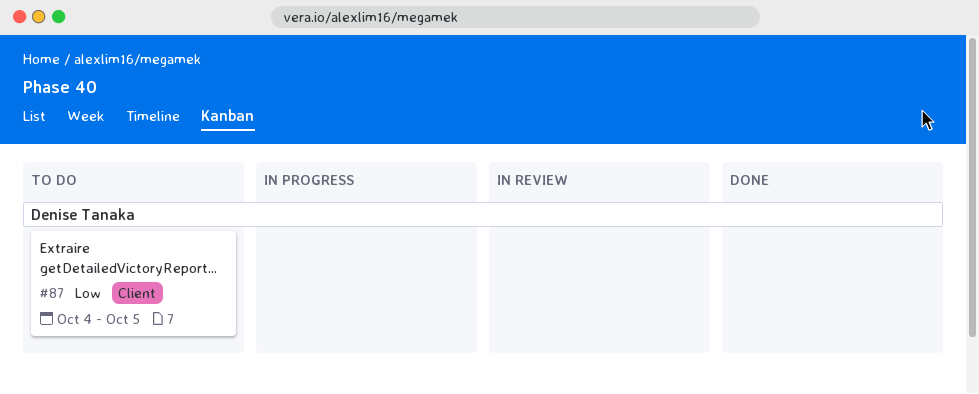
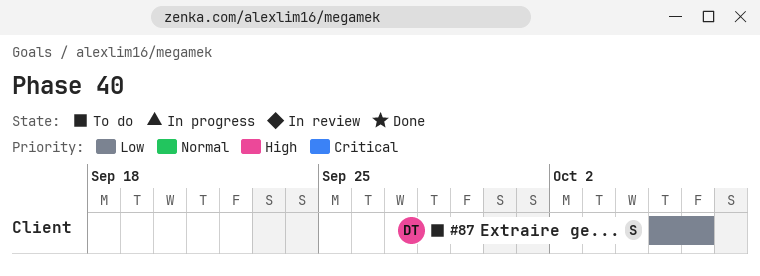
#87, start: Oct 4 -> Oct 5
#87, due: Oct 5 -> Oct 6

